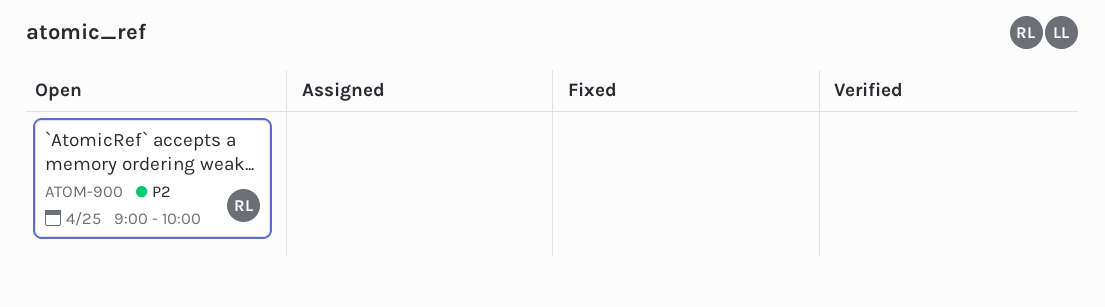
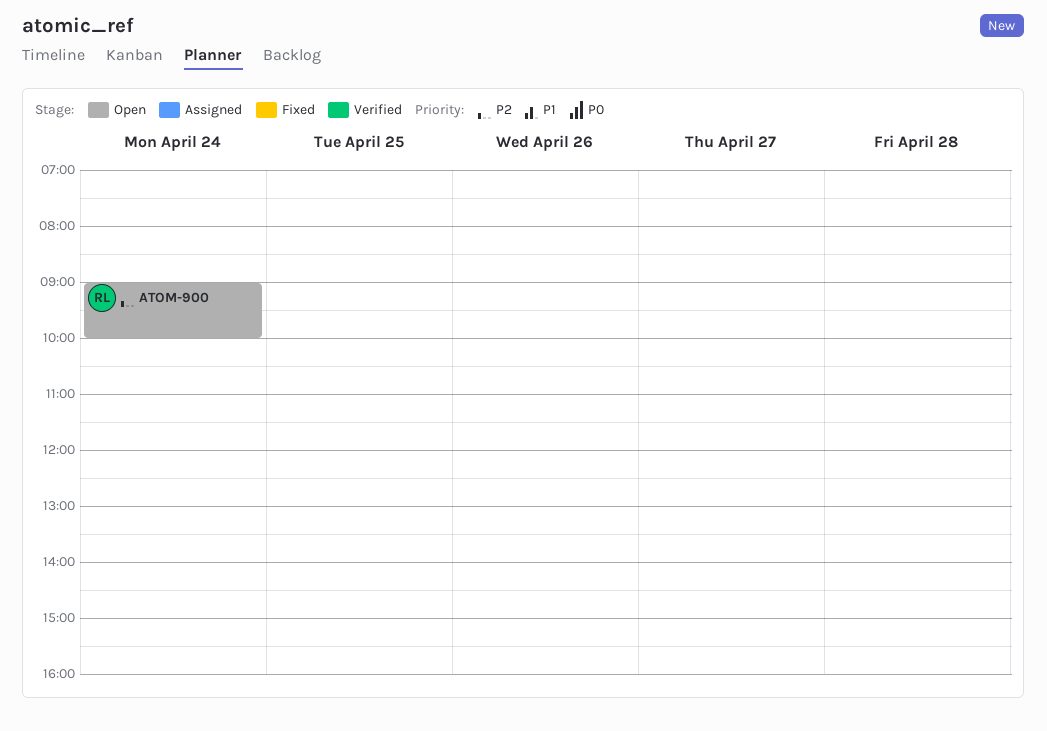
ATOM-900, day: Apr 25 -> Apr 24

